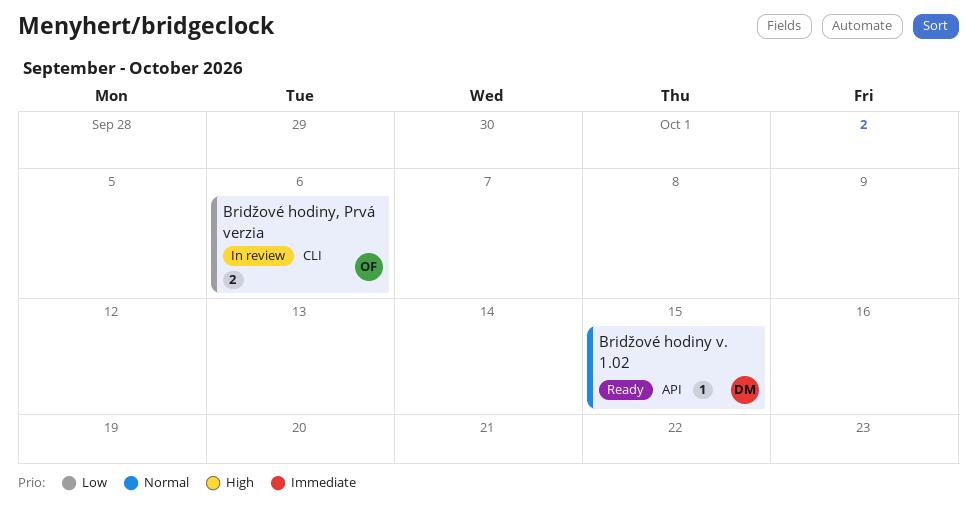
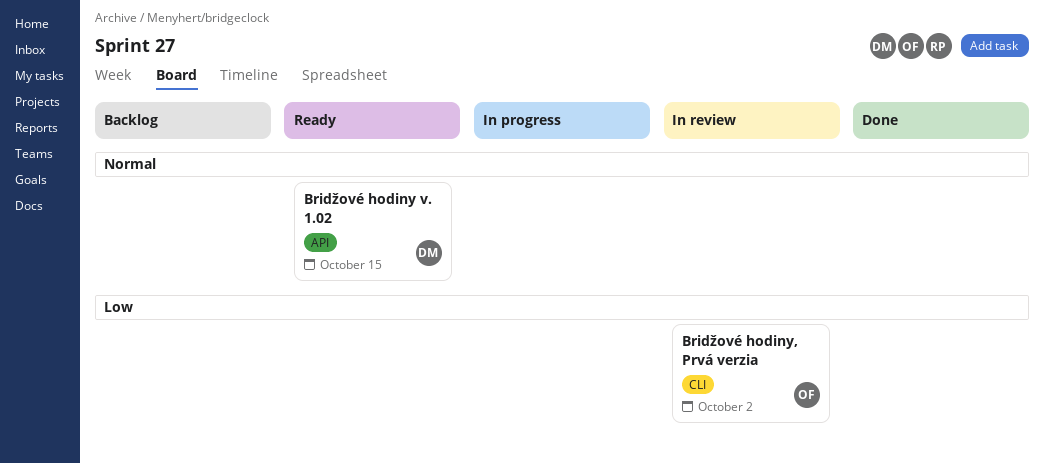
Bridžové hodiny, Prvá verzia, due: Oct 6 -> Oct 2

